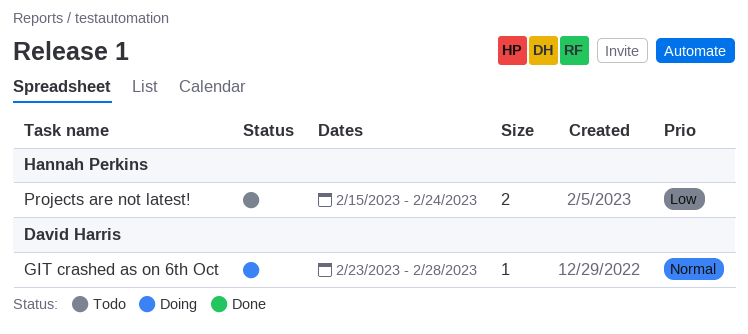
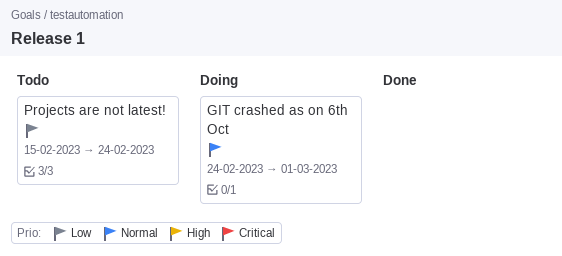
GIT crashed as on 6th Oct, start: Feb 23 -> Feb 24
GIT crashed as on 6th Oct, due: Feb 28 -> Mar 1

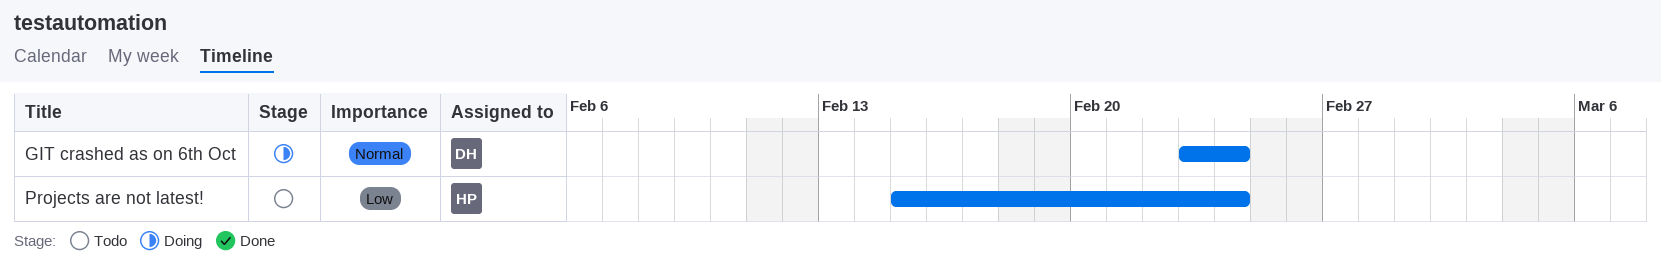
GIT crashed as on 6th Oct, start: Feb 24 -> Feb 23
GIT crashed as on 6th Oct, due: Mar 1 -> Feb 24

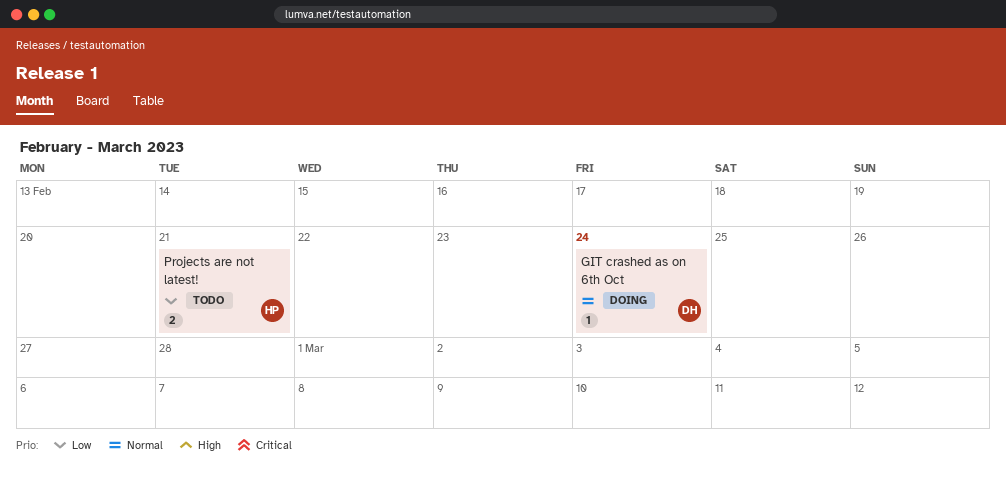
Projects are not latest!, due: Feb 24 -> Feb 21

